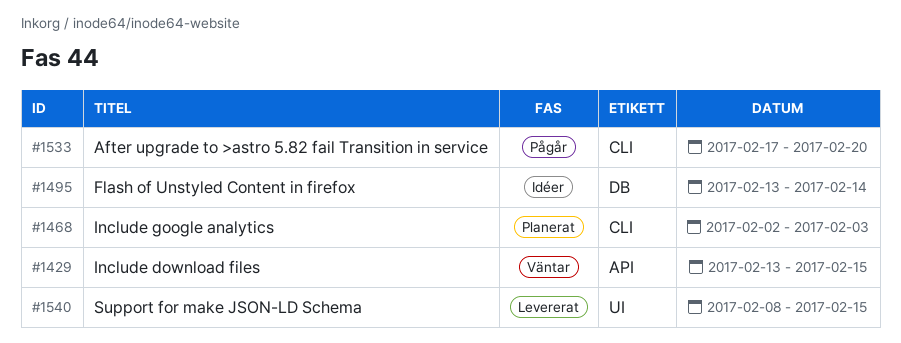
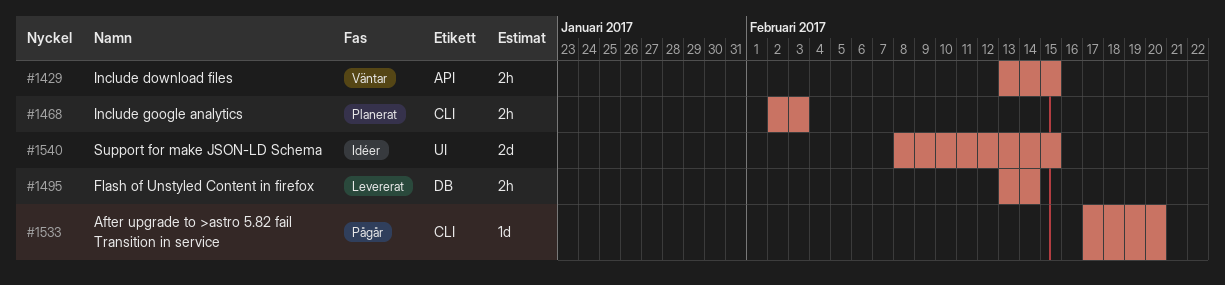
#1495, status: Idéer -> Levererat
#1540, status: Levererat -> Idéer

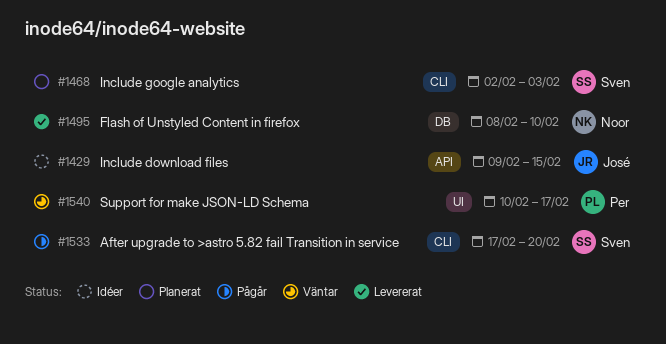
#1429, status: Väntar -> Idéer
#1429, start: Feb 13 -> Feb 9
#1495, start: Feb 13 -> Feb 8
#1495, due: Feb 14 -> Feb 10
#1540, status: Idéer -> Väntar
#1540, start: Feb 8 -> Feb 10
#1540, due: Feb 15 -> Feb 17

